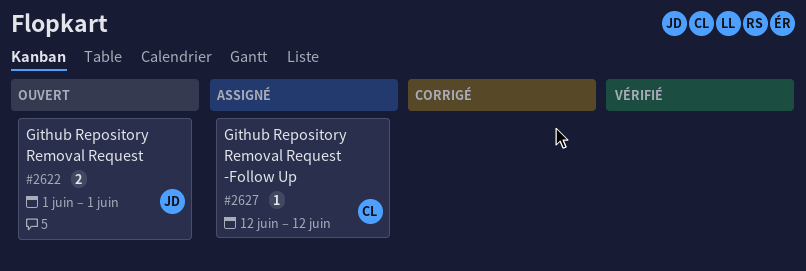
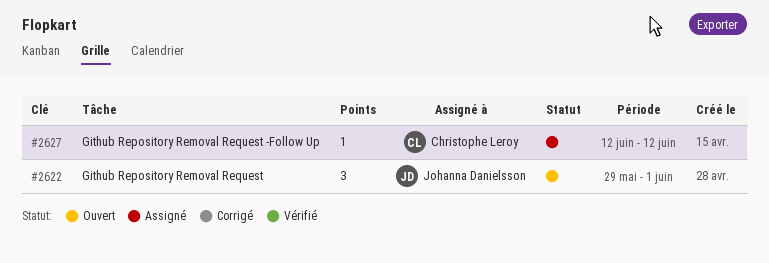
#2622, estimate: 2 -> 3
#2622, start: Jun 1 -> May 29

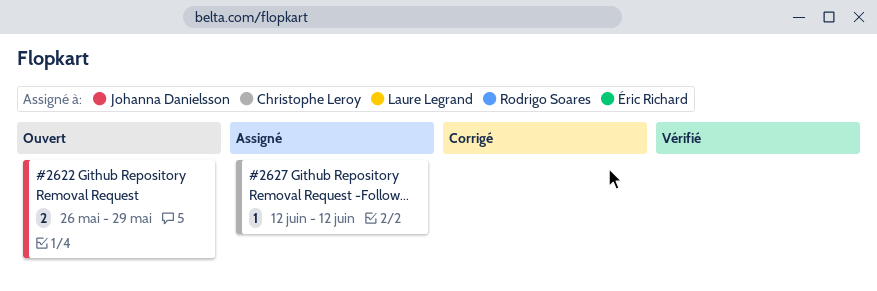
#2622, estimate: 3 -> 2
#2622, start: May 29 -> May 26
#2622, due: Jun 1 -> May 29

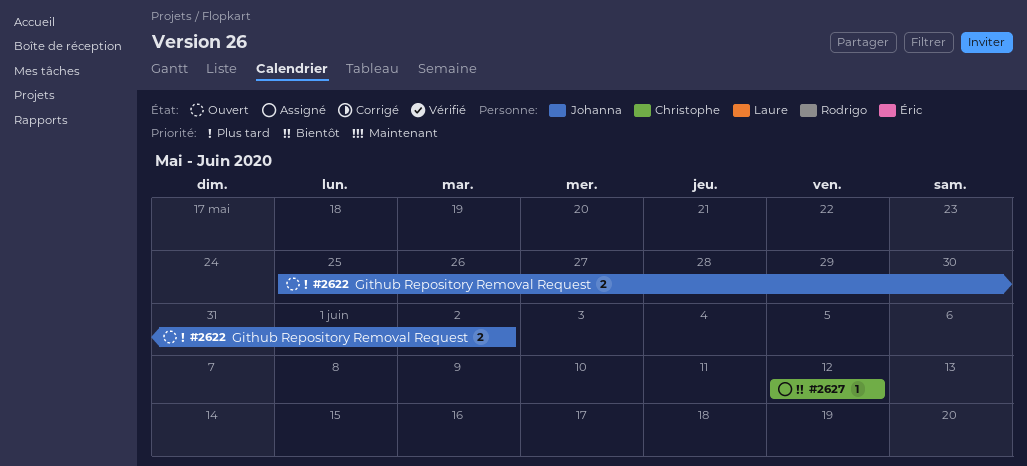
#2622, start: May 26 -> May 25
#2622, due: May 29 -> Jun 2

